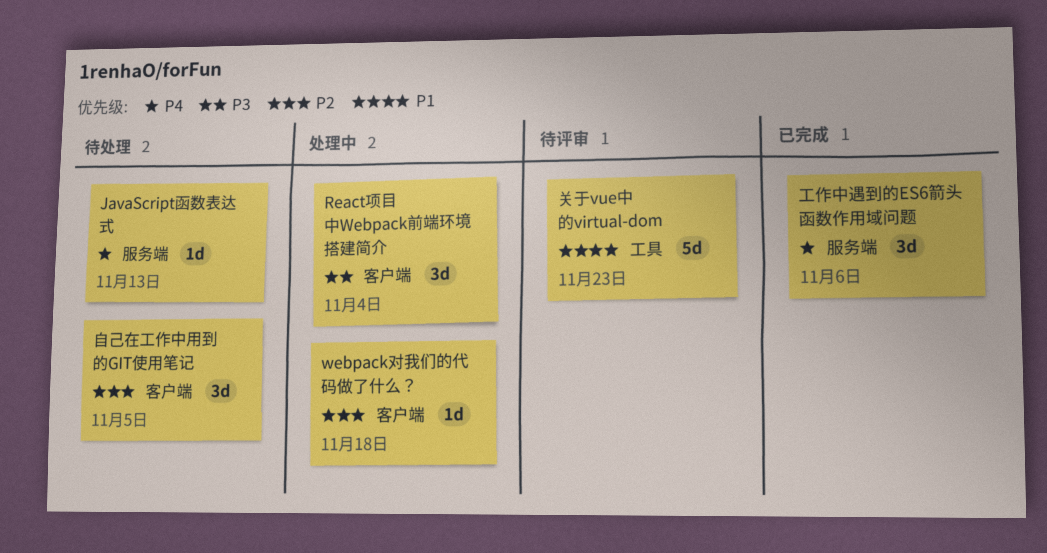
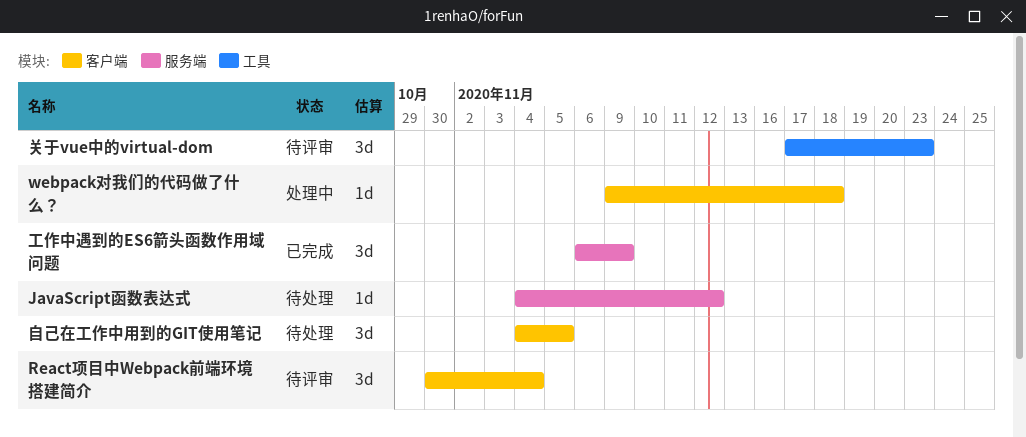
JavaScript函数表达式, due: Nov 13 -> Nov 12
React项目中Webpack前端环境搭建简介, status: 处理中 -> 待评审
关于vue中的virtual-dom, estimate: 5d -> 3d
工作中遇到的ES6箭头函数作用域问题, due: Nov 6 -> Nov 9

